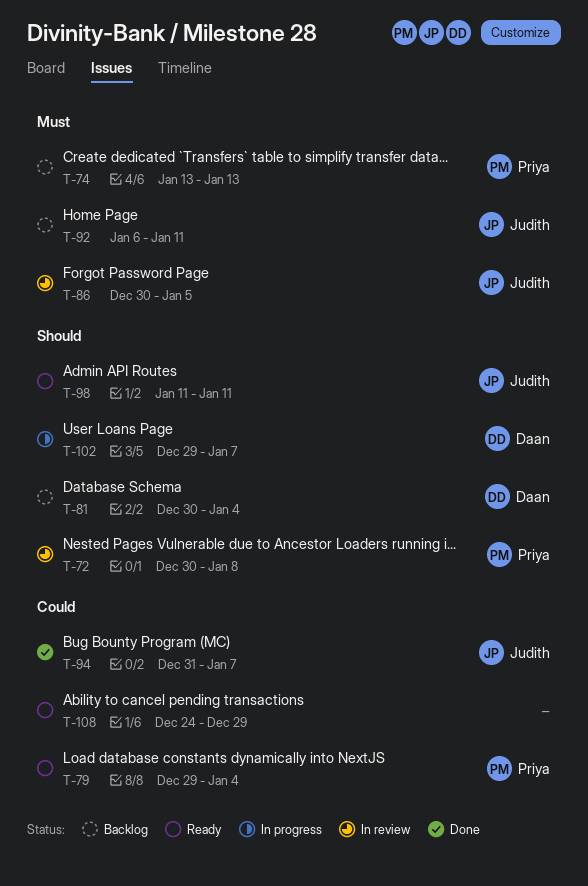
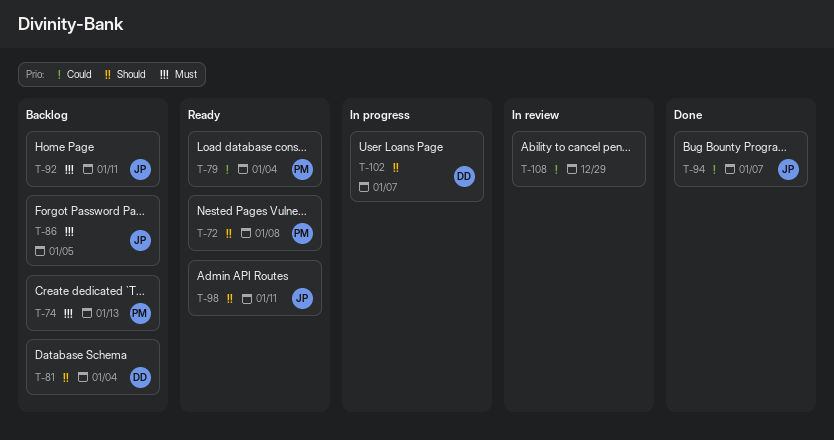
T-72, status: In review -> Ready
T-86, status: In review -> Backlog
T-108, status: Ready -> In review

